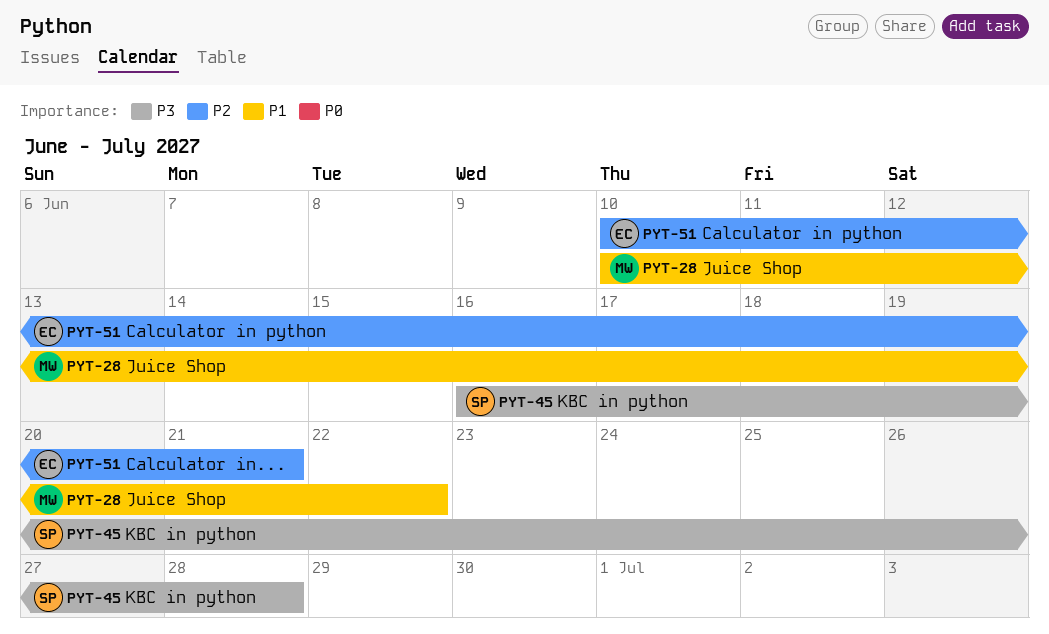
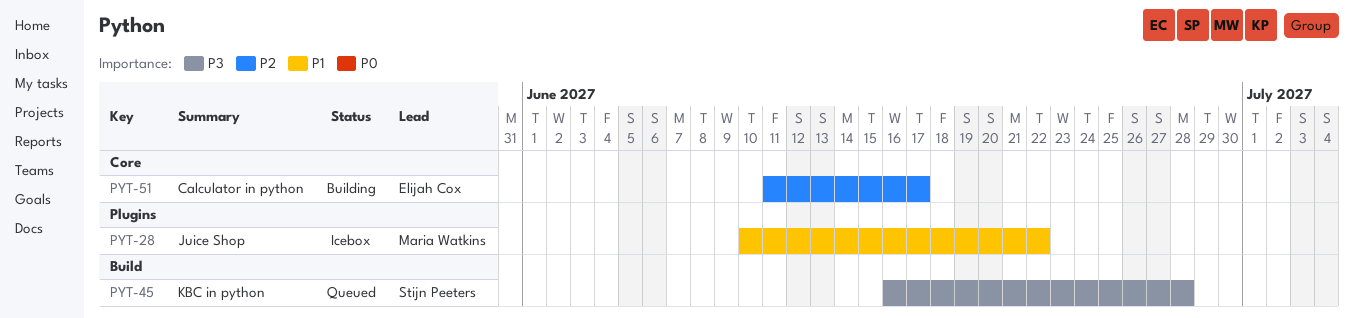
PYT-51, start: Jun 10 -> Jun 11
PYT-51, due: Jun 21 -> Jun 17

